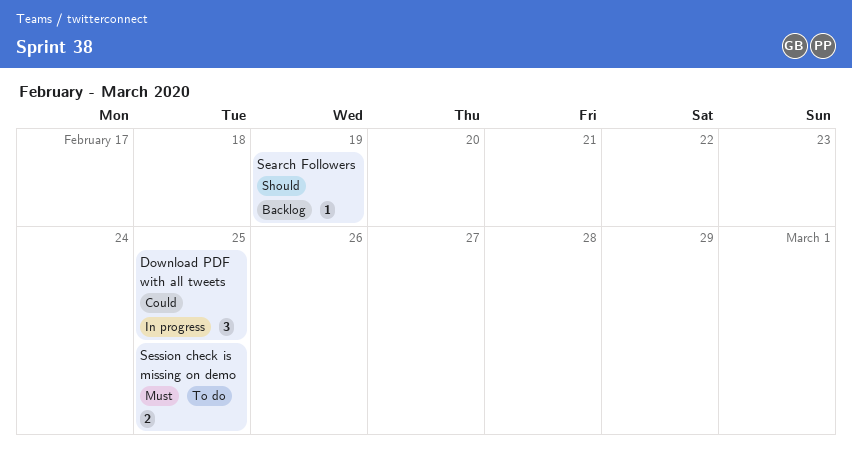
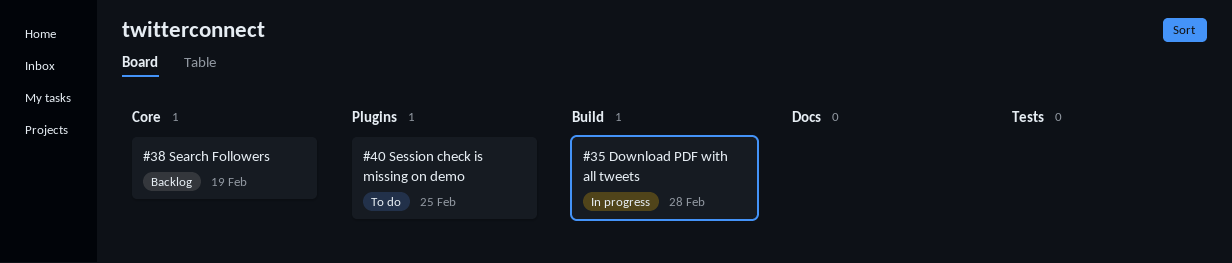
Download PDF with all tweets, due: Feb 25 -> Feb 28

